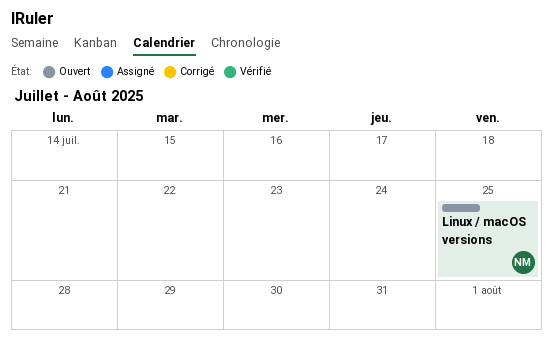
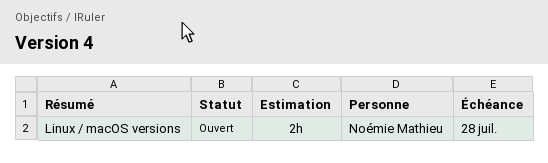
Linux / macOS versions, due: Jul 25 -> Jul 28

